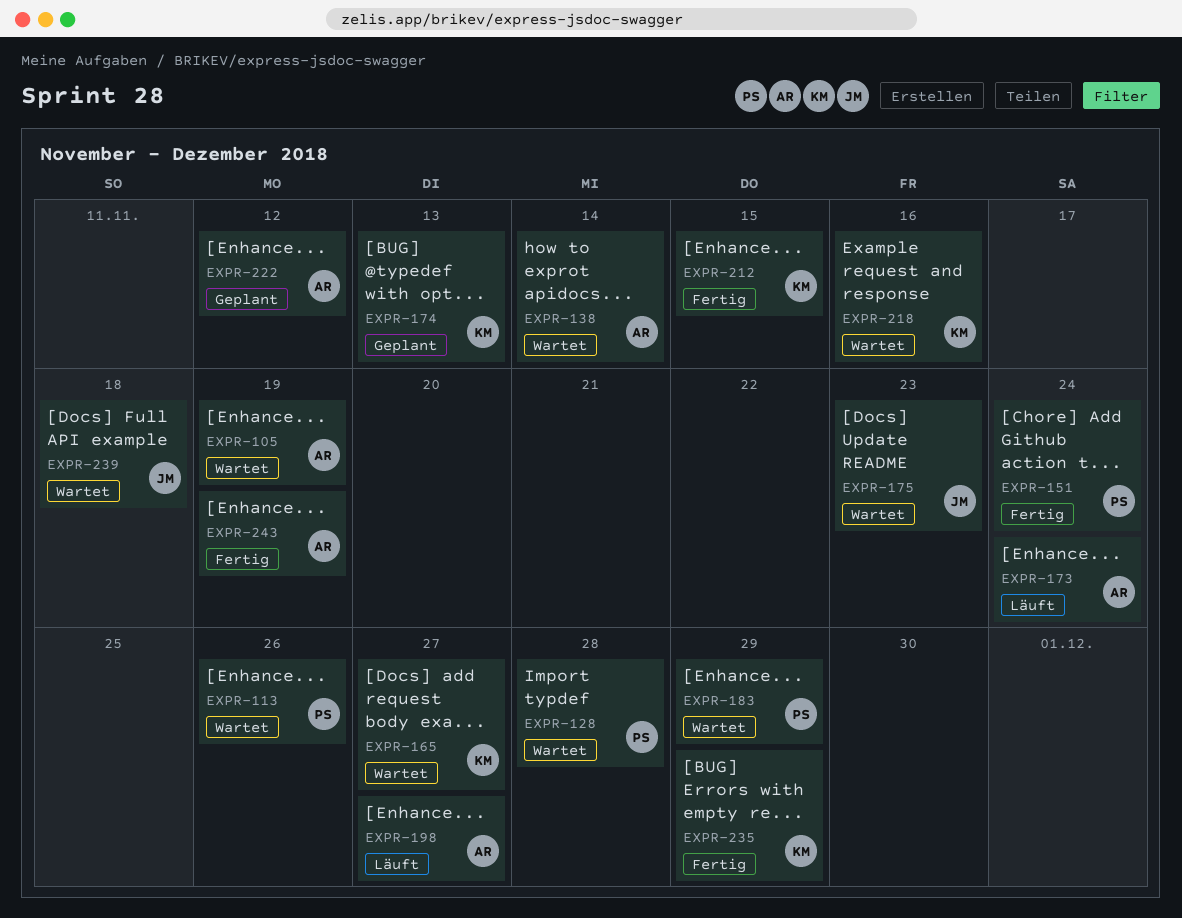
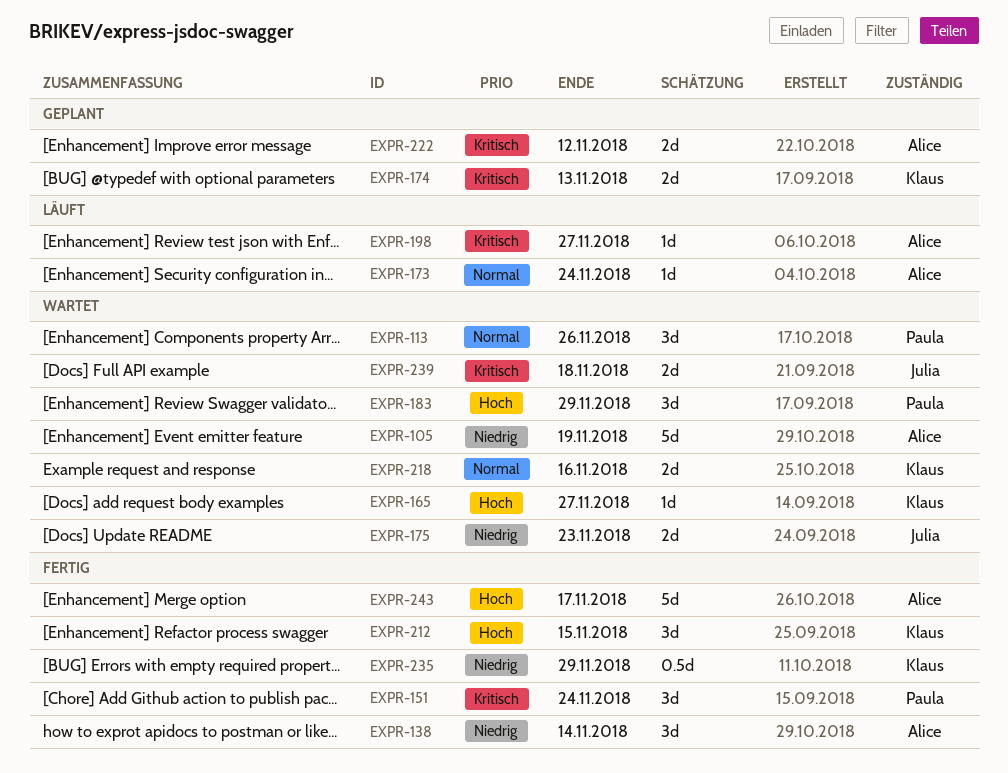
EXPR-128: present -> none
EXPR-138, status: Wartet -> Fertig
EXPR-243, due: Nov 19 -> Nov 17

